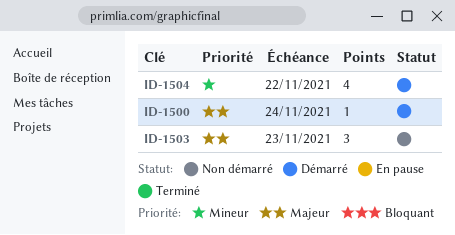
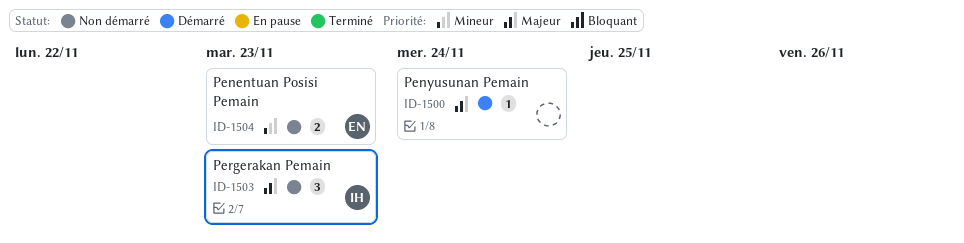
ID-1504, status: Démarré -> Non démarré
ID-1504, estimate: 4 -> 2
ID-1504, due: Nov 22 -> Nov 23

